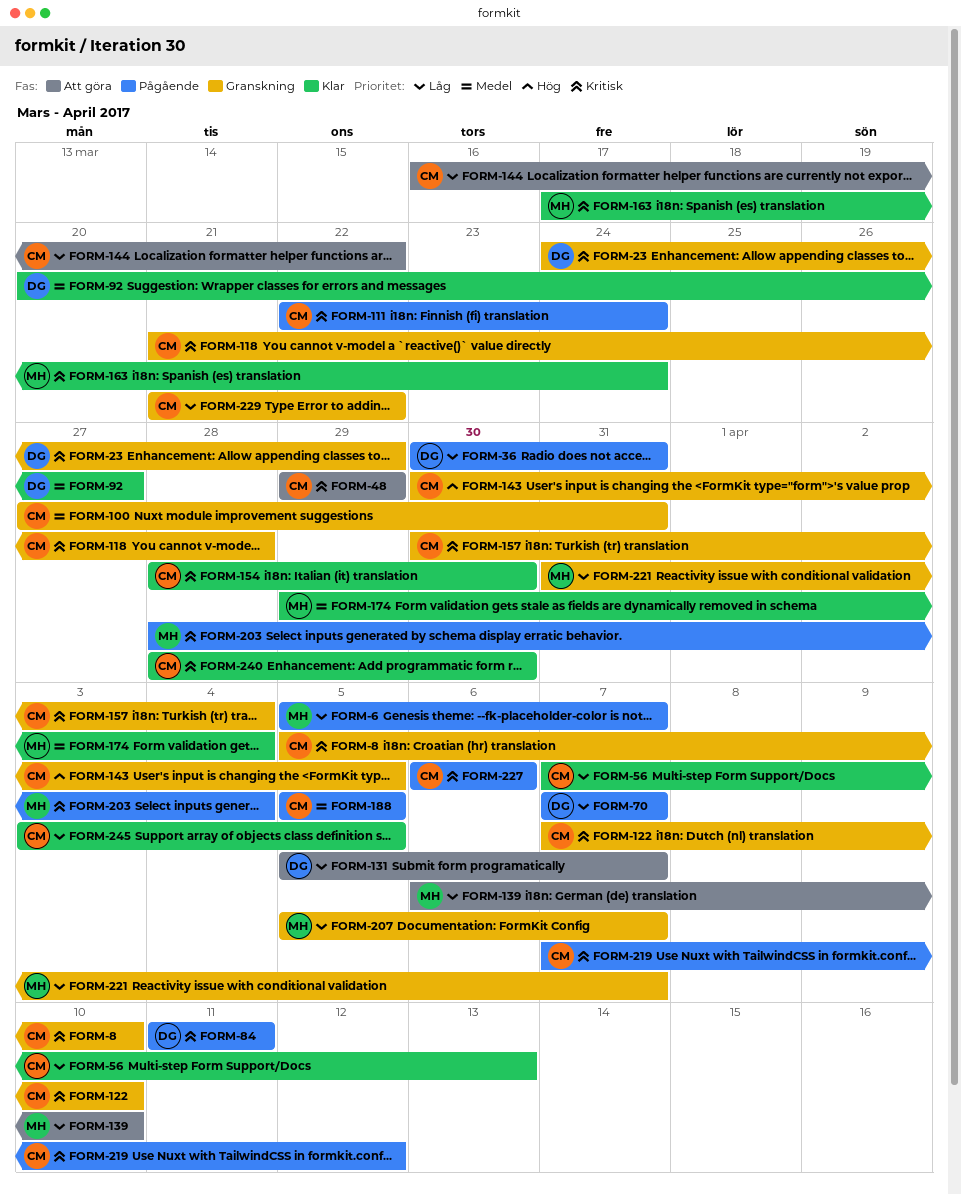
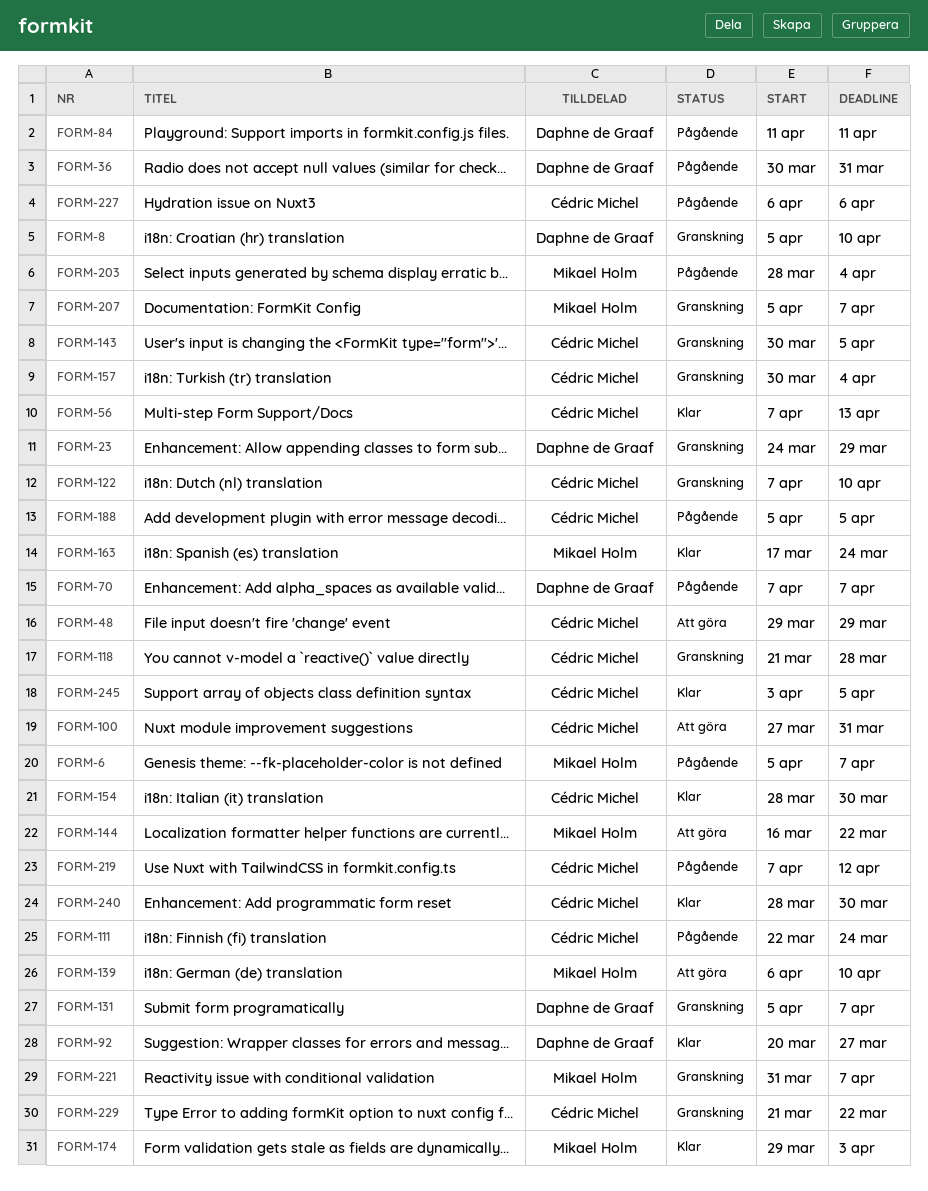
FORM-8, owner: Cédric Michel -> Daphne de Graaf
FORM-100, status: Granskning -> Att göra
FORM-131, status: Att göra -> Granskning
FORM-144, owner: Cédric Michel -> Mikael Holm
FORM-174, due: Apr 4 -> Apr 3

